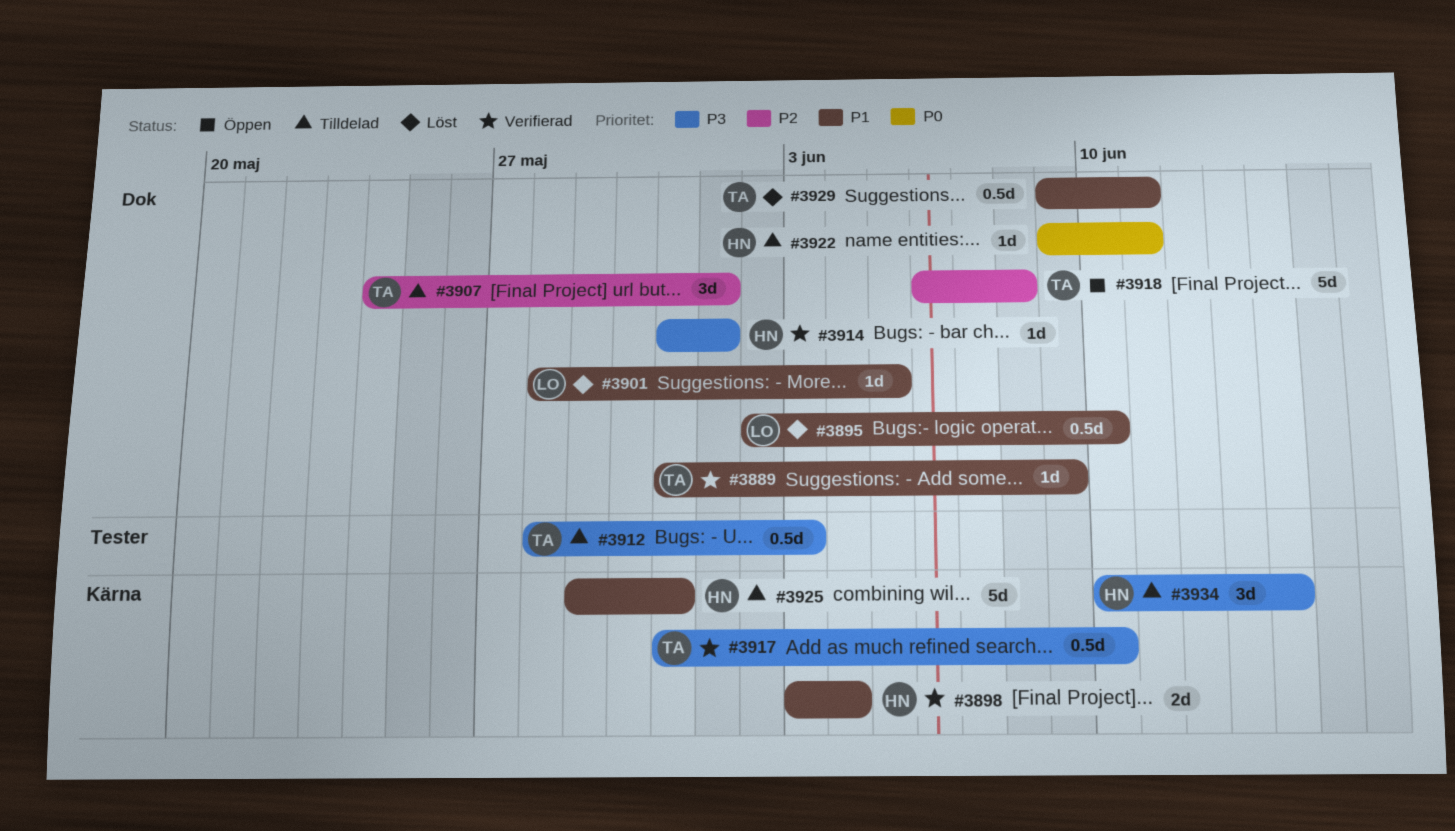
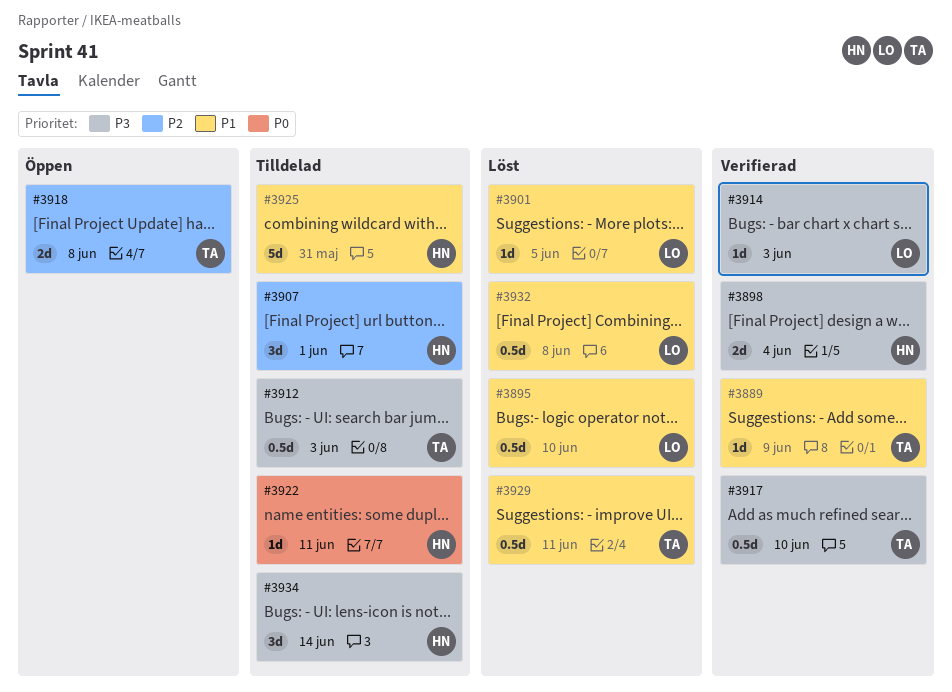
#3898, priority: P1 -> P3
#3907, owner: TA -> HN
#3914, owner: HN -> LO
#3914, due: Jun 1 -> Jun 3
#3918, estimate: 5d -> 2d
#3932: none -> present

